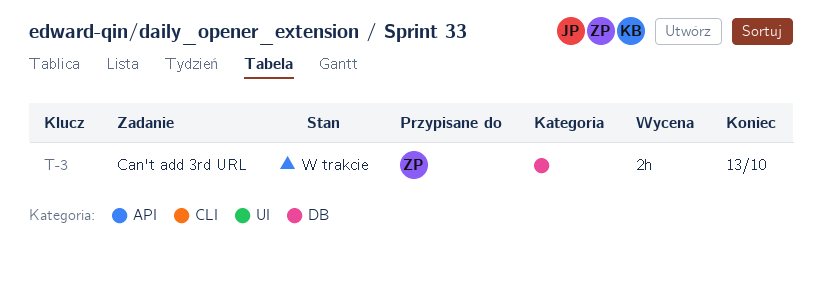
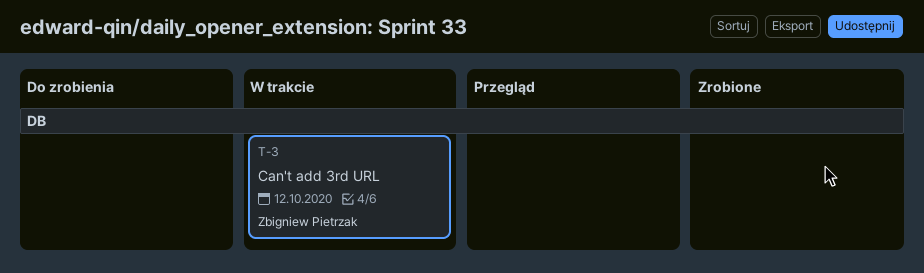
T-3, due: Oct 13 -> Oct 12

